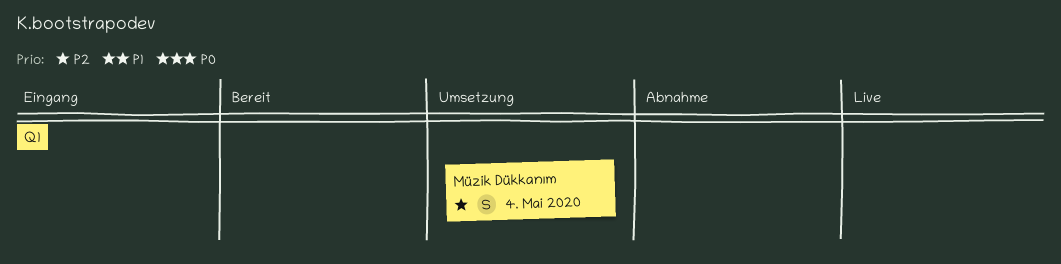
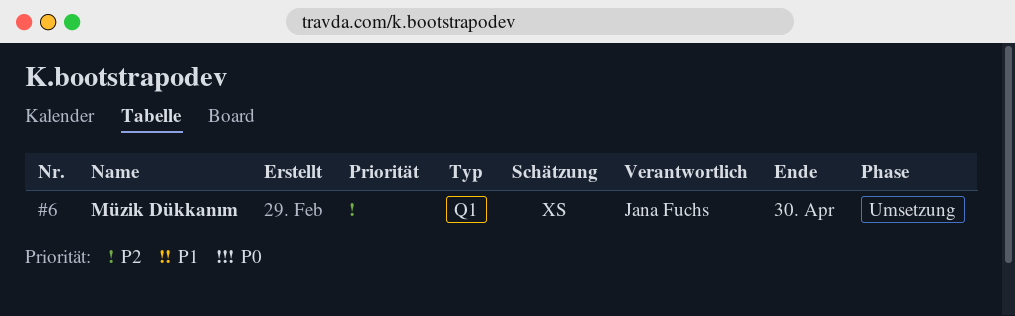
Müzik Dükkanım, estimate: S -> XS
Müzik Dükkanım, due: May 4 -> Apr 30

